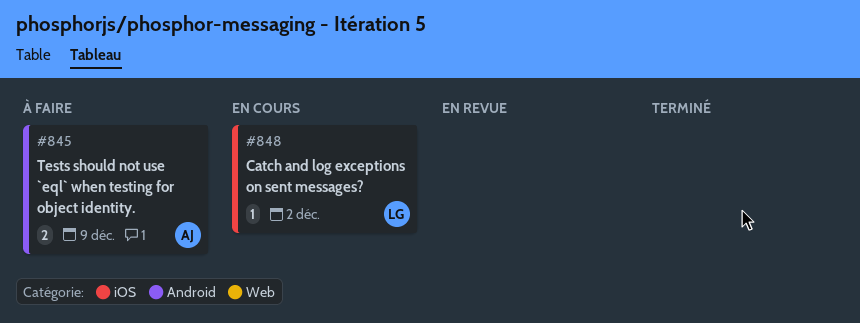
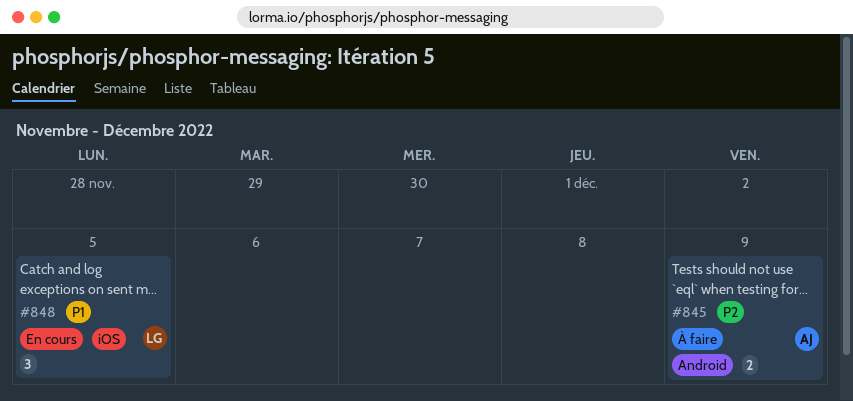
#848, estimate: 1 -> 3
#848, due: Dec 2 -> Dec 5

